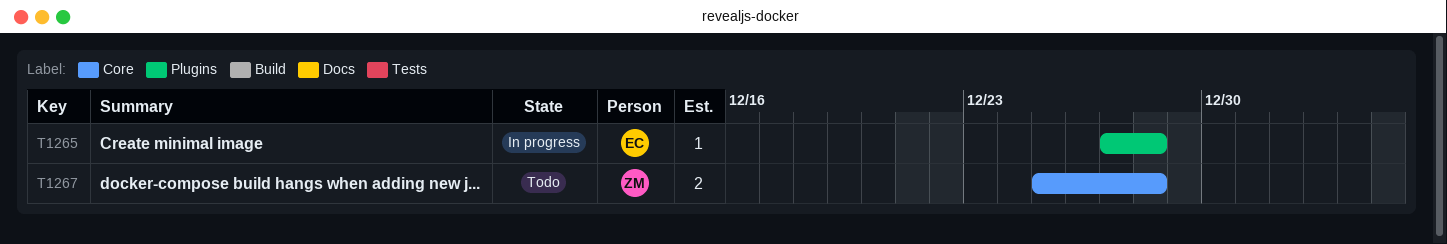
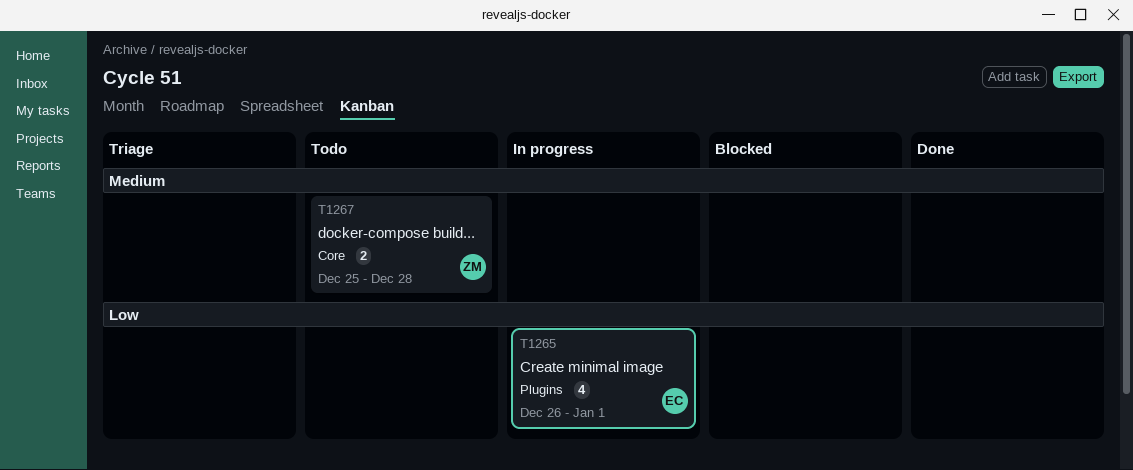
T1265, estimate: 1 -> 4
T1265, start: Dec 27 -> Dec 26
T1265, due: Dec 28 -> Jan 1

